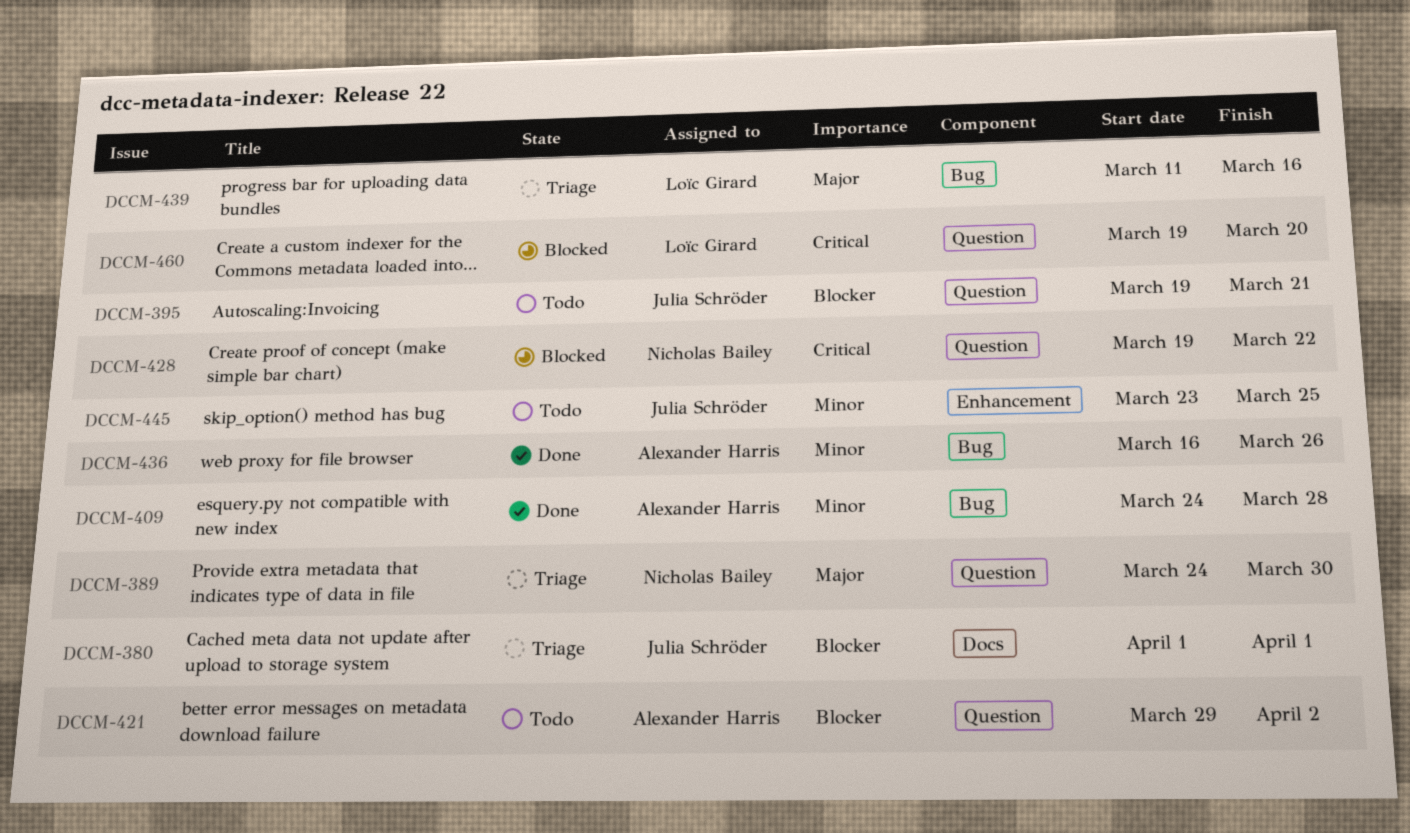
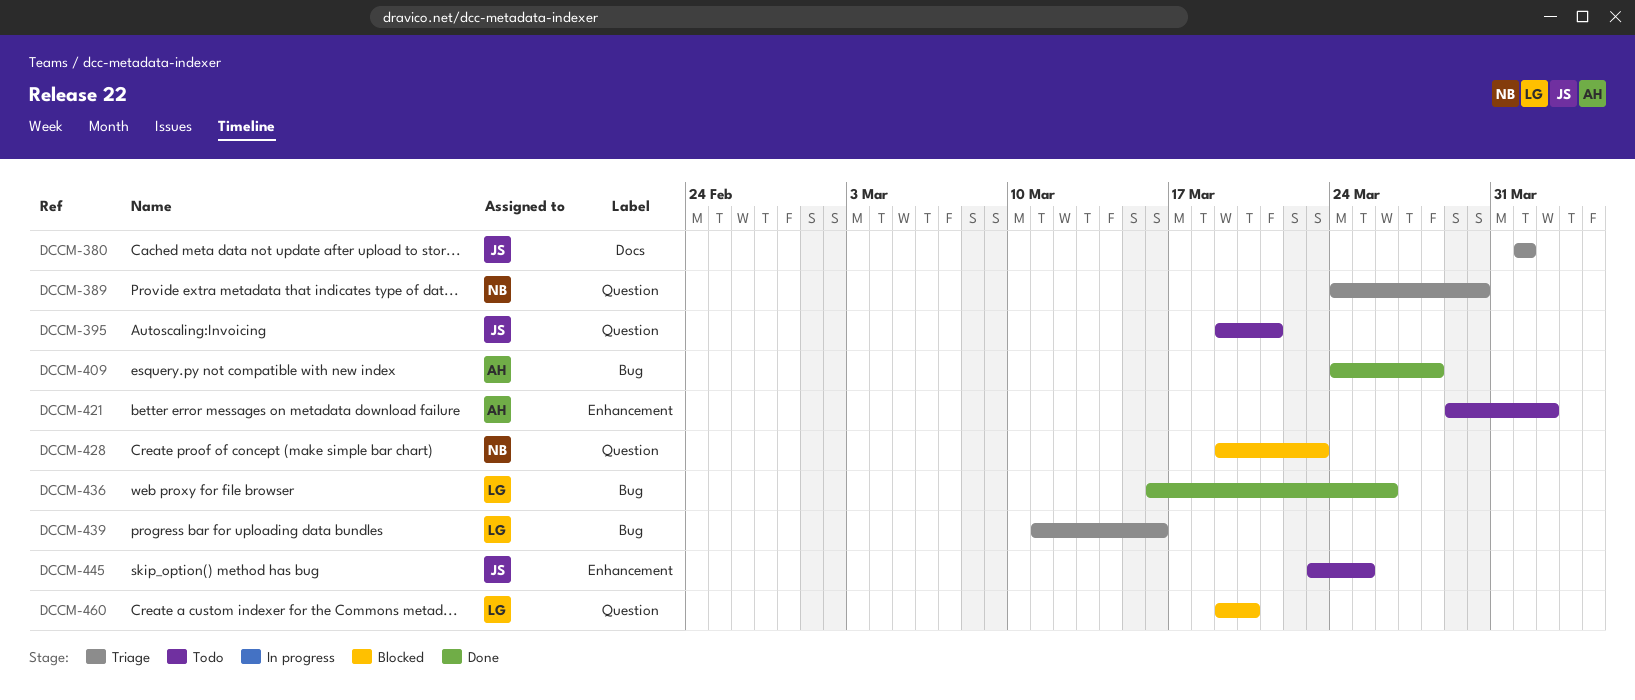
DCCM-421, label: Question -> Enhancement
DCCM-428, due: Mar 22 -> Mar 23
DCCM-436, owner: Alexander Harris -> Loïc Girard

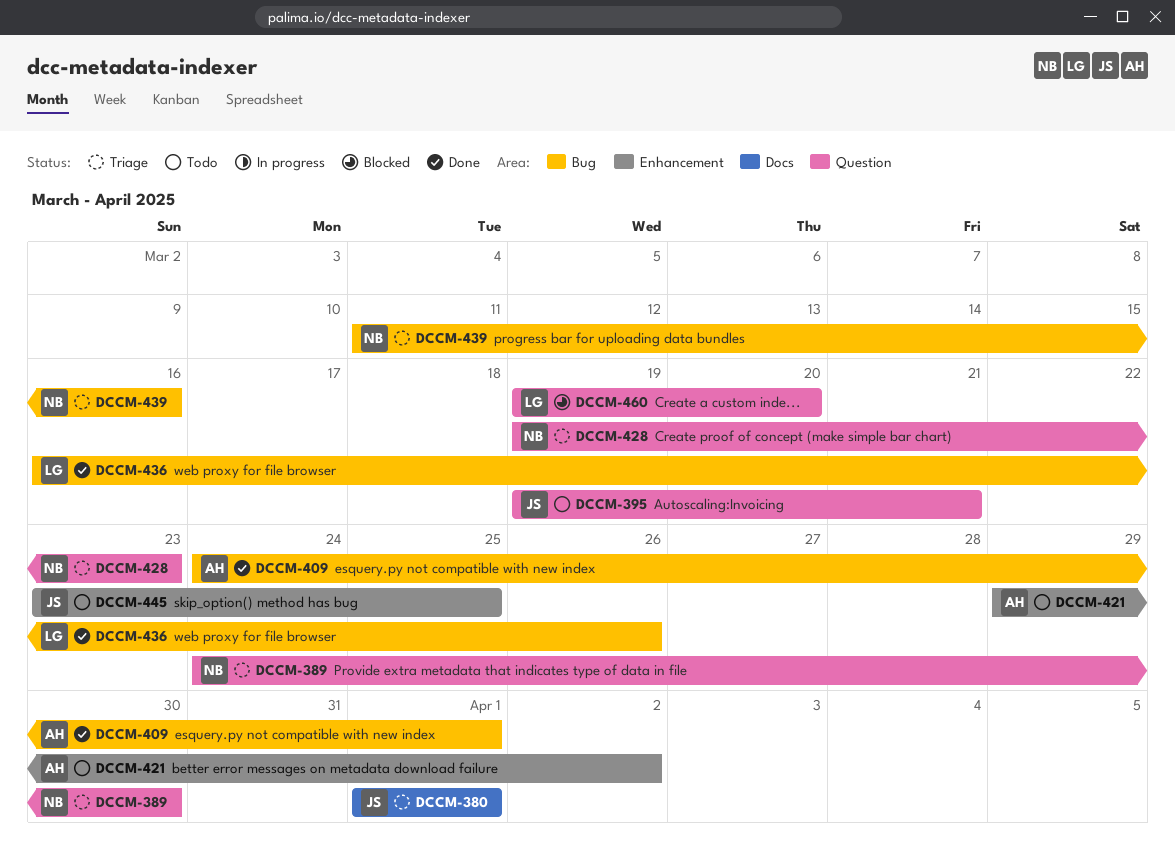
DCCM-409, due: Mar 28 -> Apr 1
DCCM-428, status: Blocked -> Triage
DCCM-439, owner: LG -> NB

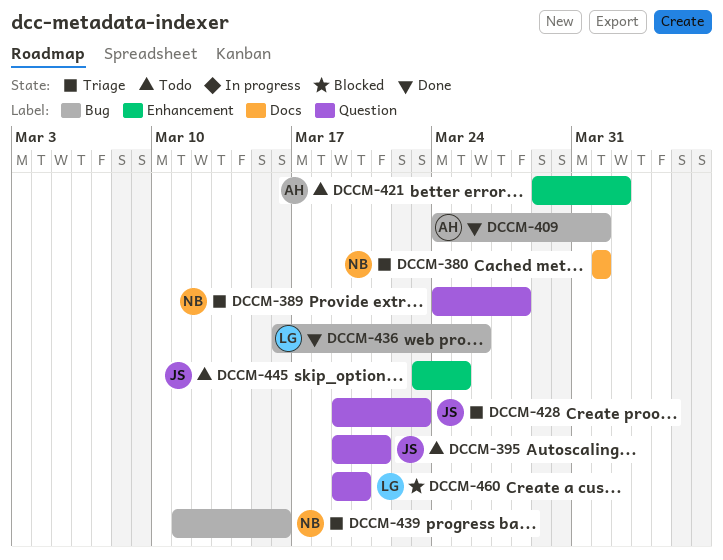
DCCM-380, owner: JS -> NB
DCCM-389, due: Mar 30 -> Mar 28
DCCM-428, owner: NB -> JS

